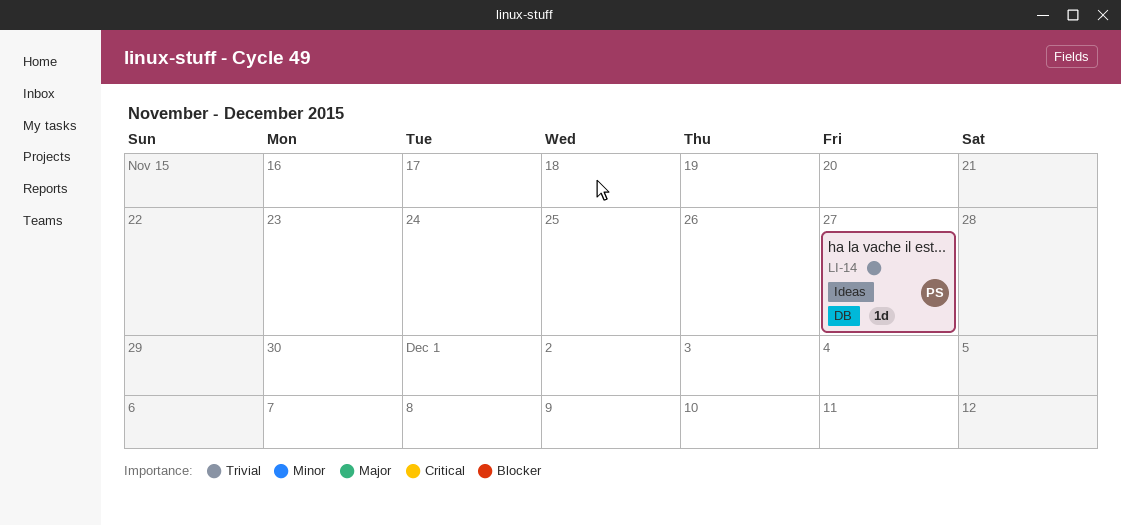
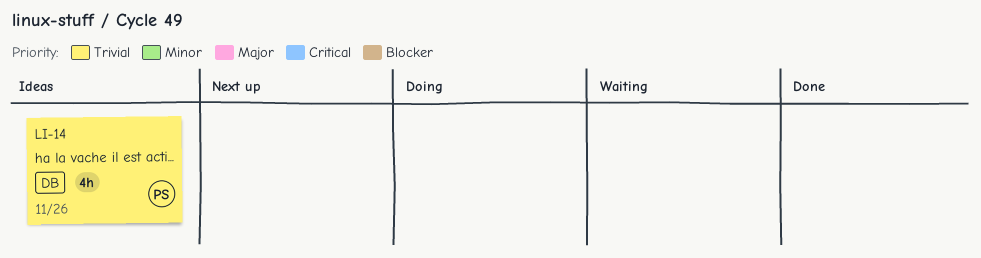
LI-14, estimate: 1d -> 4h
LI-14, due: Nov 27 -> Nov 26

